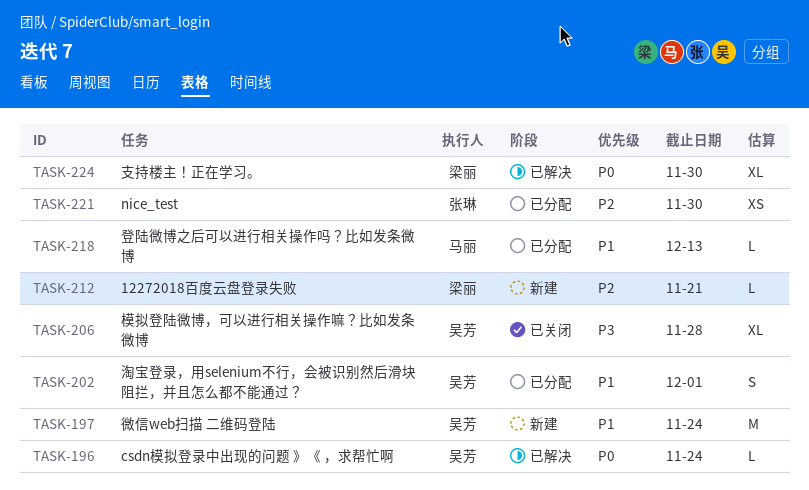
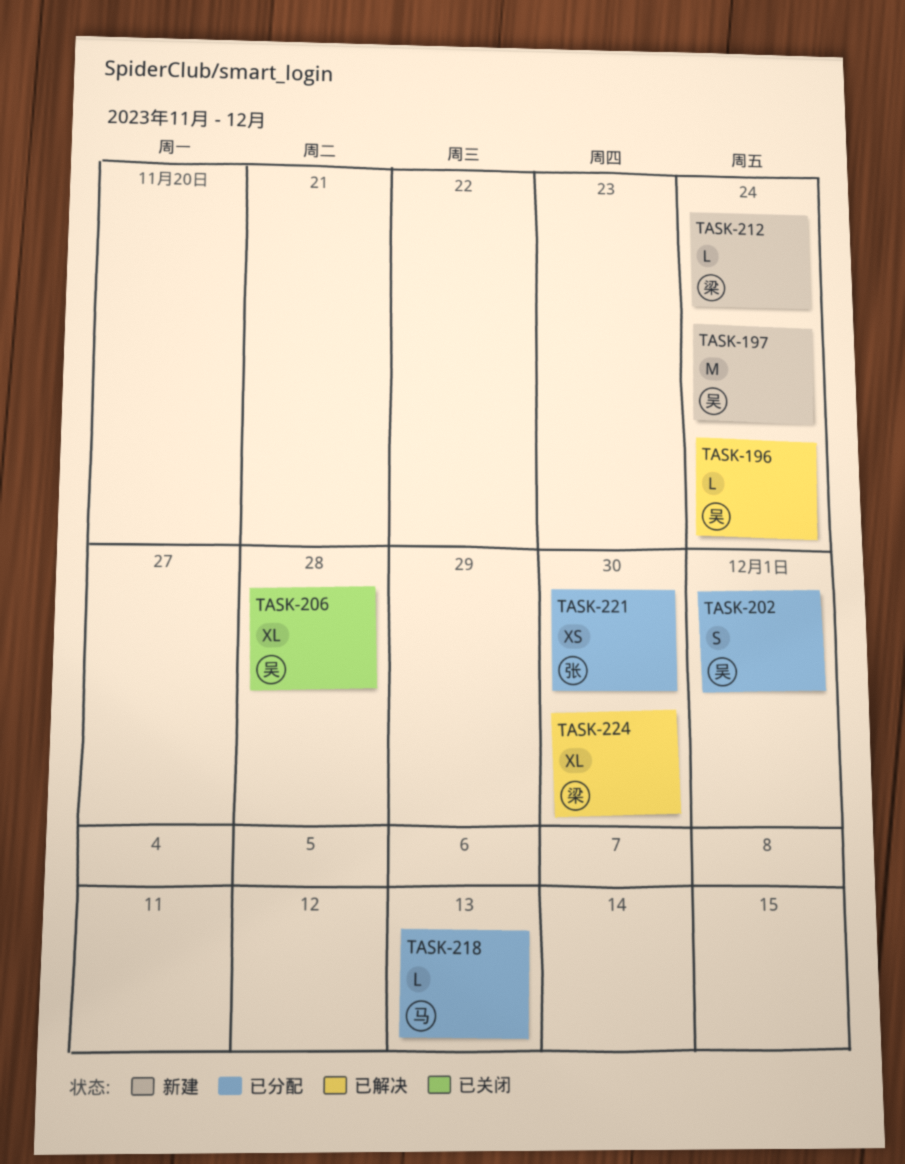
TASK-212, due: Nov 21 -> Nov 24

